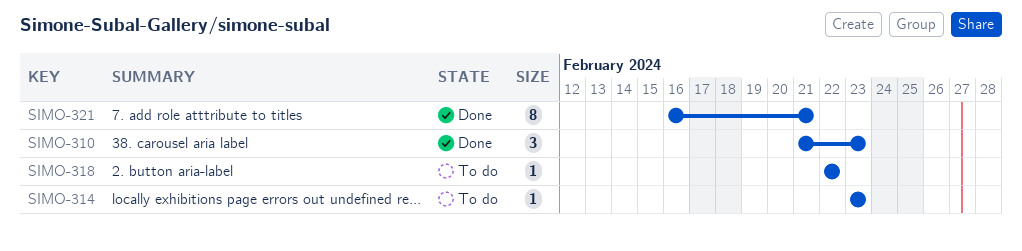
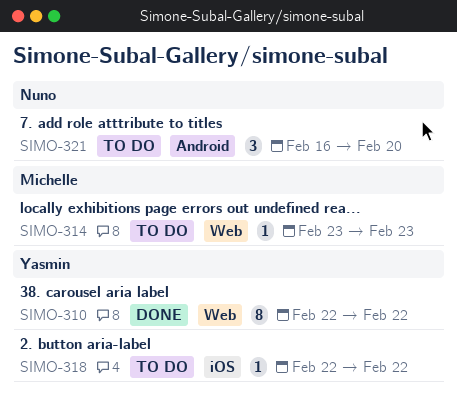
SIMO-310, estimate: 3 -> 8
SIMO-310, start: Feb 21 -> Feb 22
SIMO-310, due: Feb 23 -> Feb 22
SIMO-321, status: Done -> To do
SIMO-321, estimate: 8 -> 3
SIMO-321, due: Feb 21 -> Feb 20

